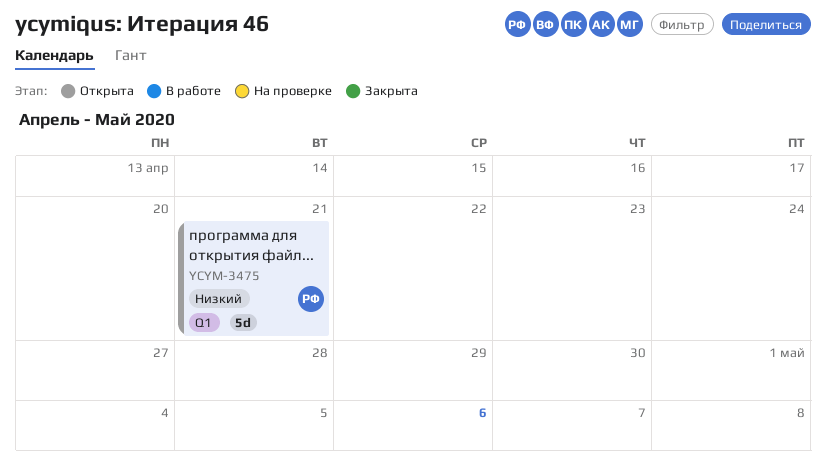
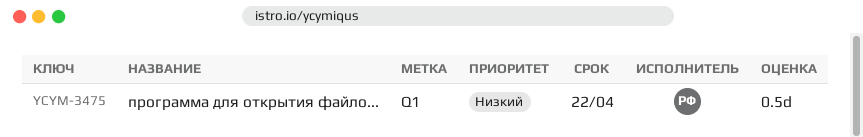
YCYM-3475, estimate: 5d -> 0.5d
YCYM-3475, due: Apr 21 -> Apr 22

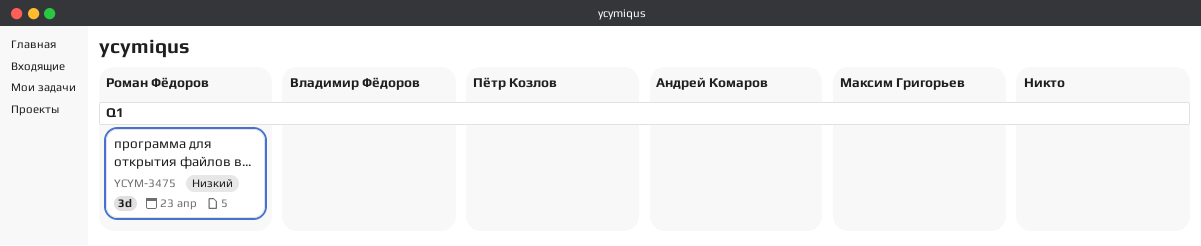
YCYM-3475, estimate: 0.5d -> 3d
YCYM-3475, due: Apr 22 -> Apr 23

